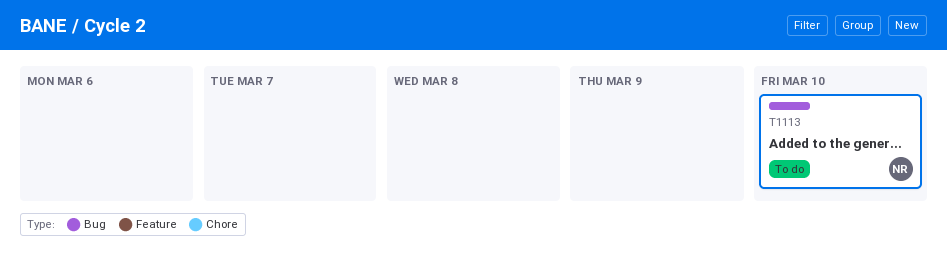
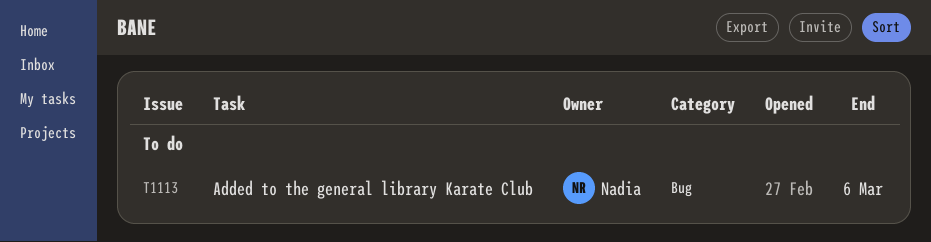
T1113, due: Mar 10 -> Mar 6

